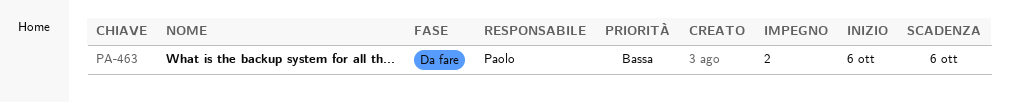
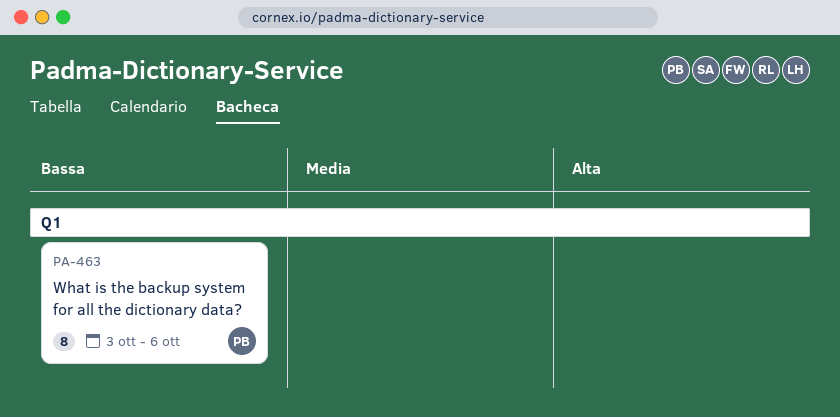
PA-463, estimate: 2 -> 8
PA-463, start: Oct 6 -> Oct 3

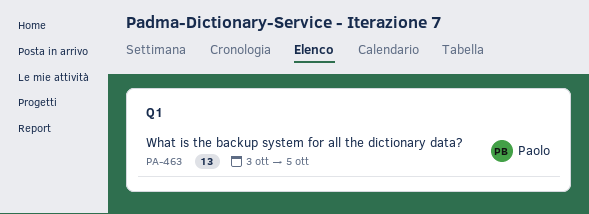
PA-463, estimate: 8 -> 13
PA-463, due: Oct 6 -> Oct 5

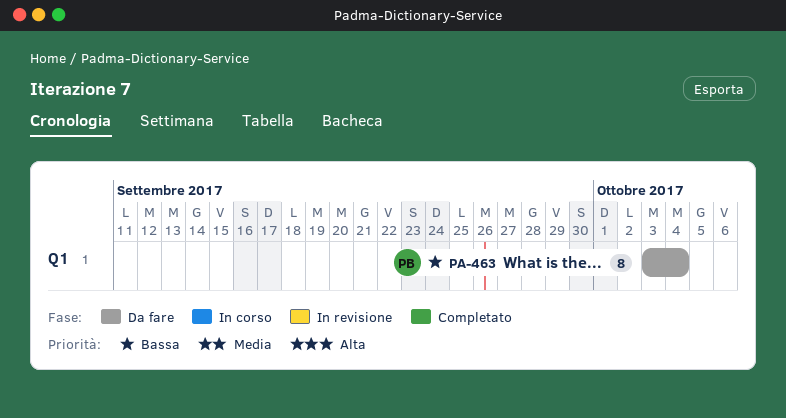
PA-463, estimate: 13 -> 8
PA-463, due: Oct 5 -> Oct 4

